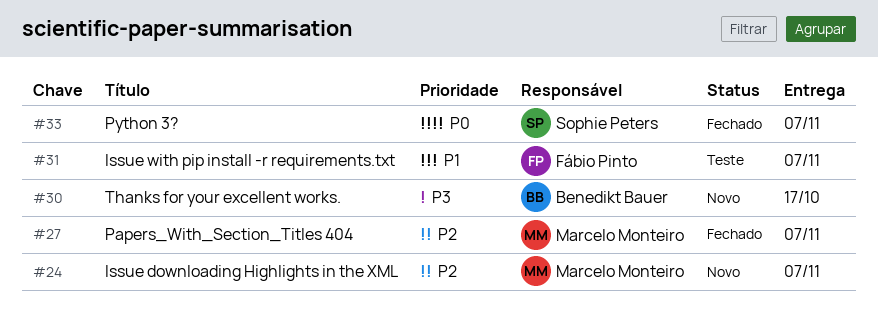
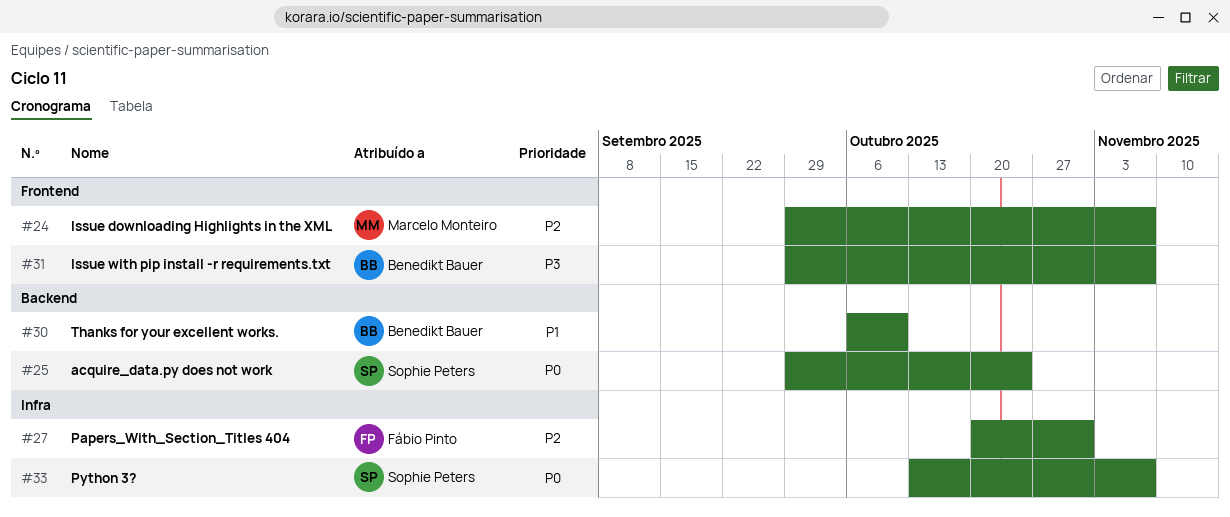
#25: none -> present
#27, owner: Marcelo Monteiro -> Fábio Pinto
#27, due: Nov 7 -> Oct 31
#30, priority: P3 -> P1
#30, due: Oct 17 -> Oct 10
#31, owner: Fábio Pinto -> Benedikt Bauer
#31, priority: P1 -> P3

